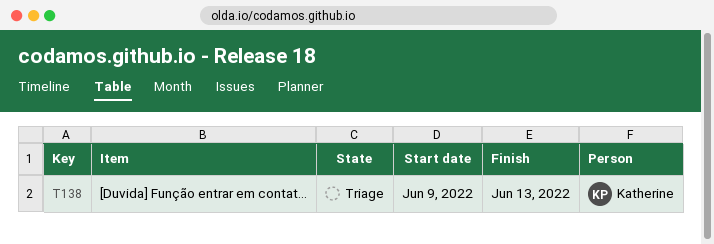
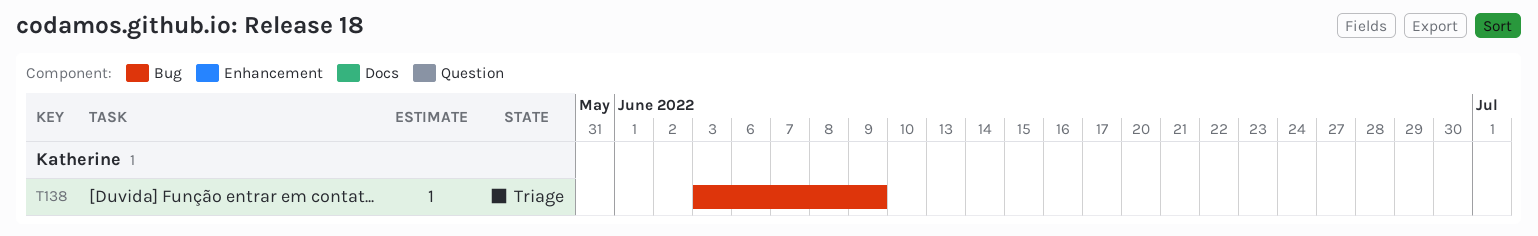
T138, start: Jun 9 -> Jun 3
T138, due: Jun 13 -> Jun 9

